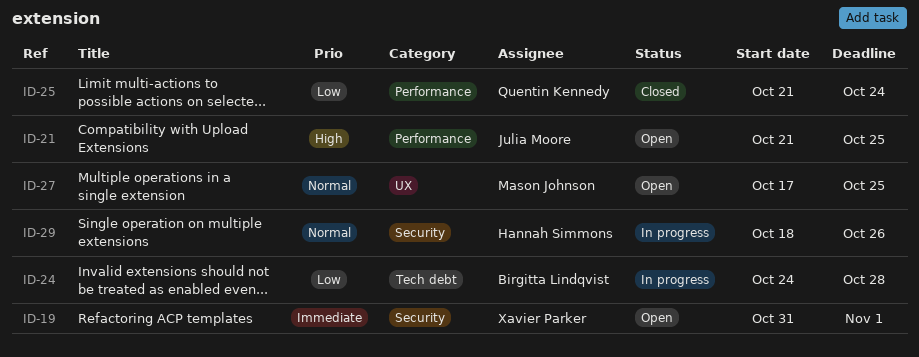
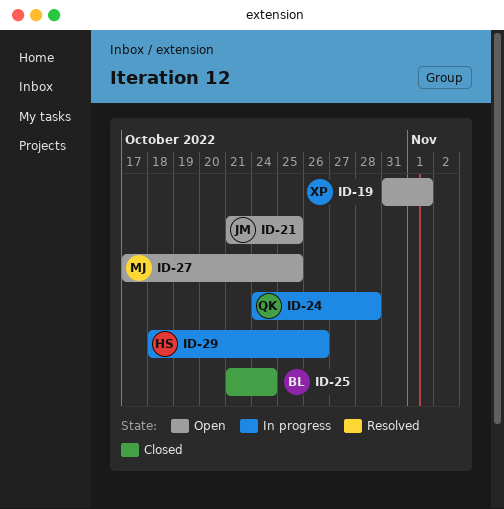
ID-24, owner: Birgitta Lindqvist -> Quentin Kennedy
ID-25, owner: Quentin Kennedy -> Birgitta Lindqvist

